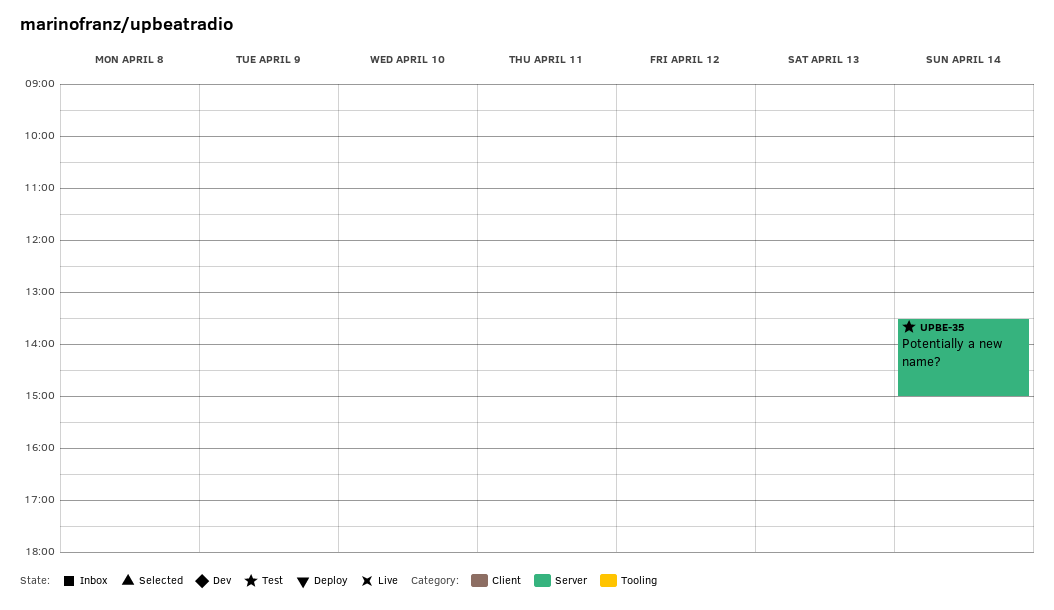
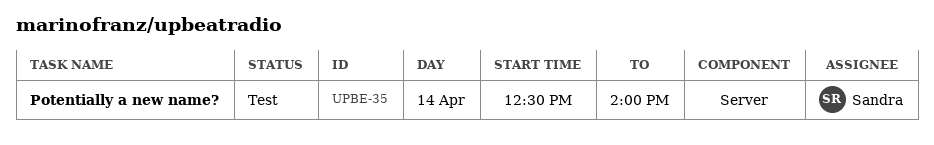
UPBE-35, begins: 13:30 -> 12:30
UPBE-35, ends: 15:00 -> 14:00

